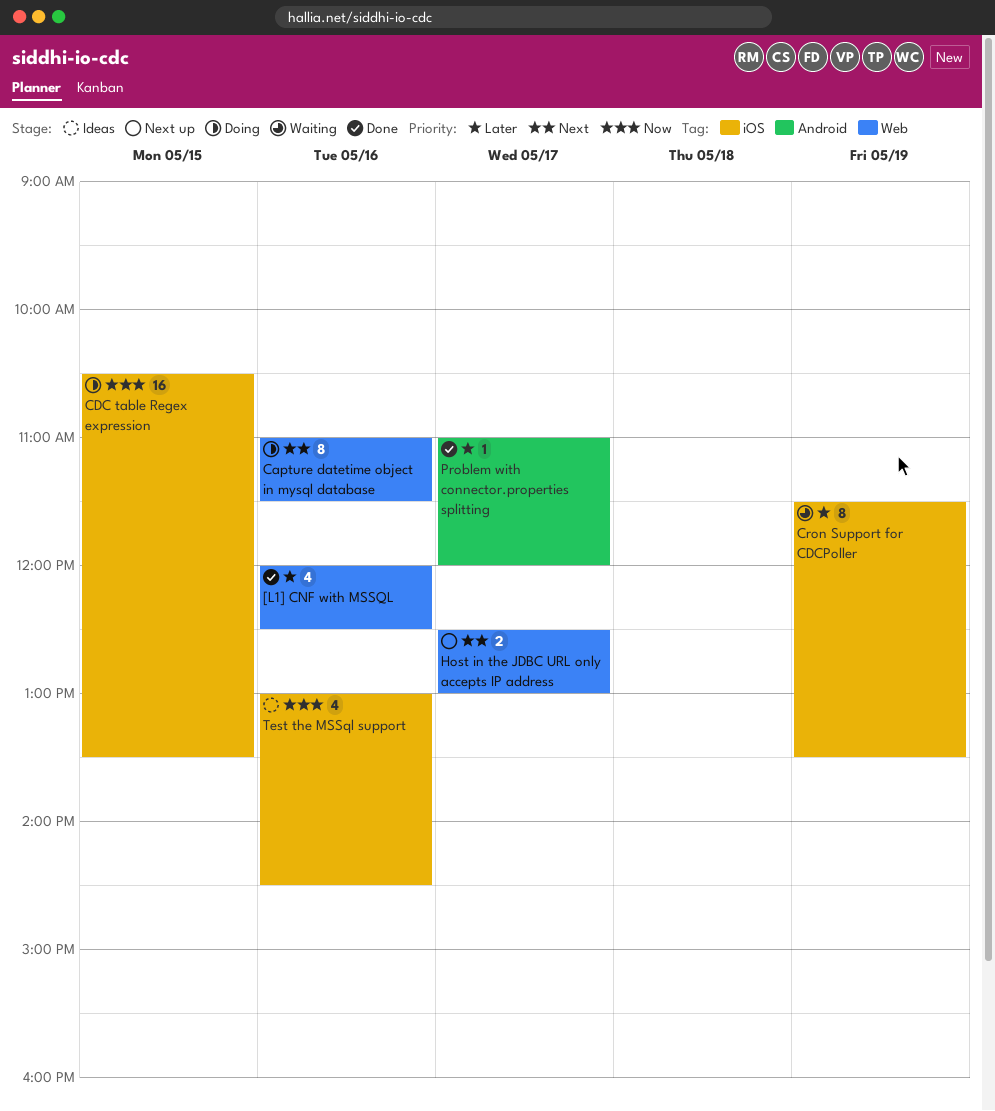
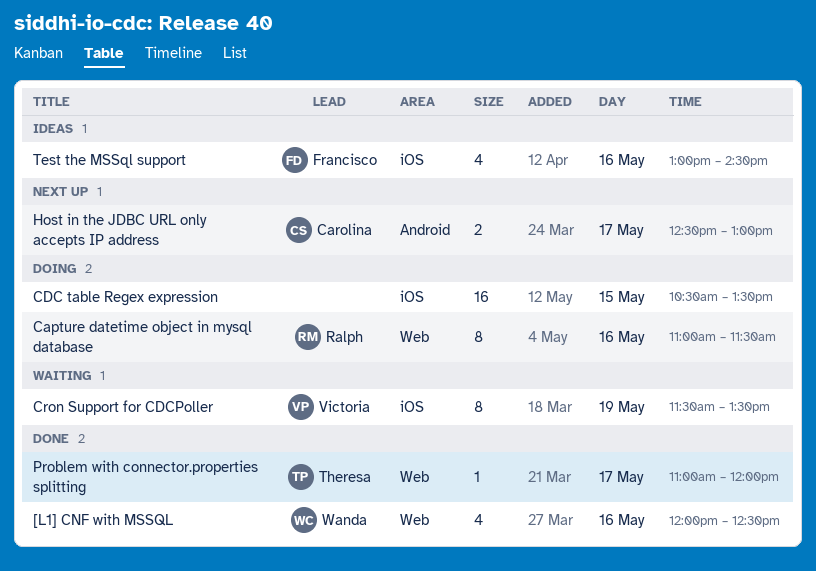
Host in the JDBC URL only accepts IP address, label: Web -> Android
Problem with connector.properties splitting, label: Android -> Web

